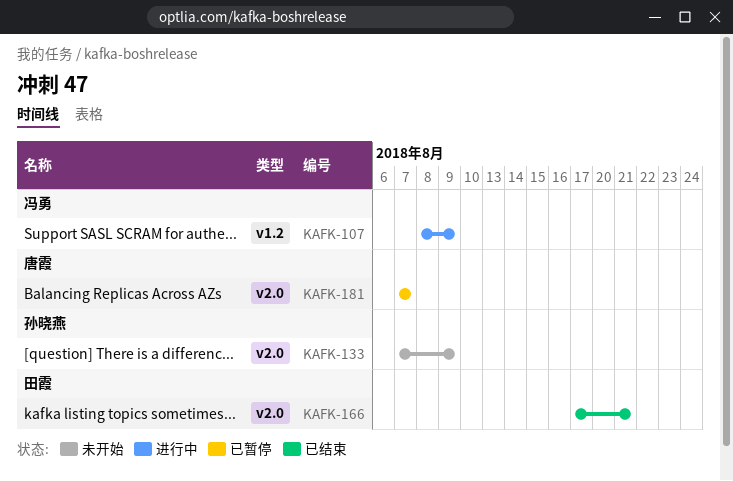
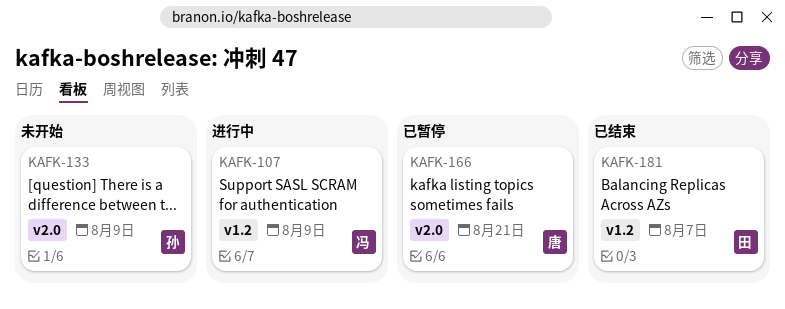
KAFK-166, status: 已结束 -> 已暂停
KAFK-166, owner: 田霞 -> 唐霞
KAFK-181, status: 已暂停 -> 已结束
KAFK-181, owner: 唐霞 -> 田霞
KAFK-181, label: v2.0 -> v1.2

